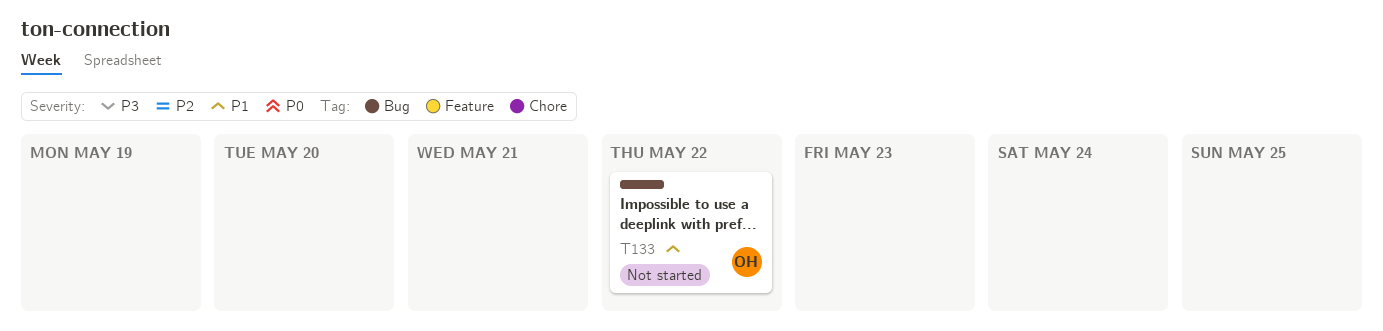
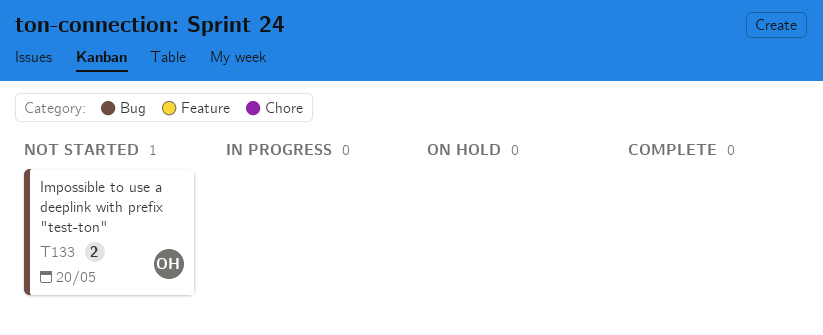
T133, due: May 22 -> May 20

